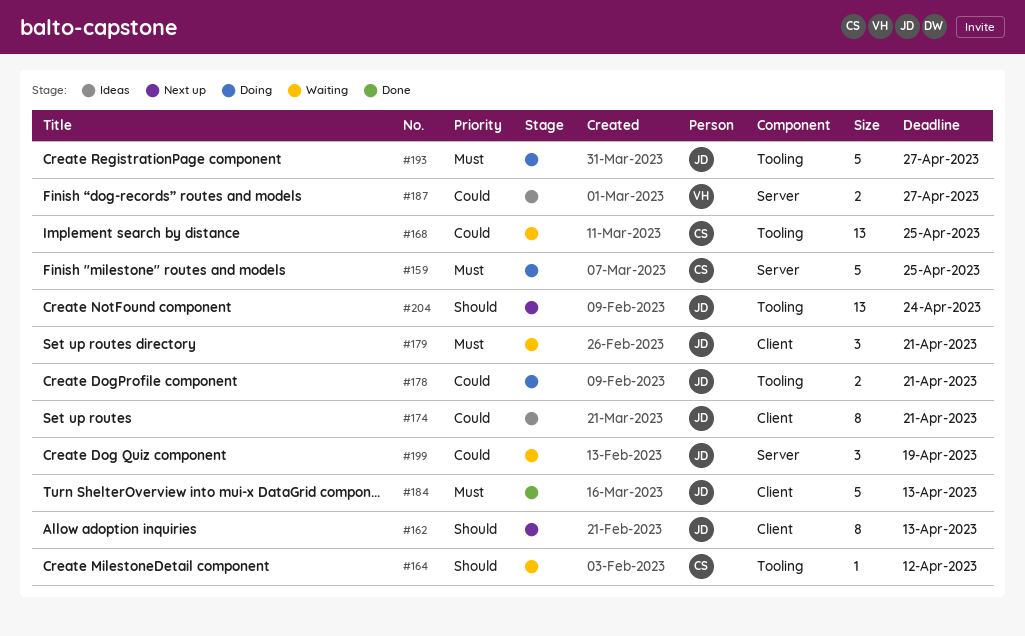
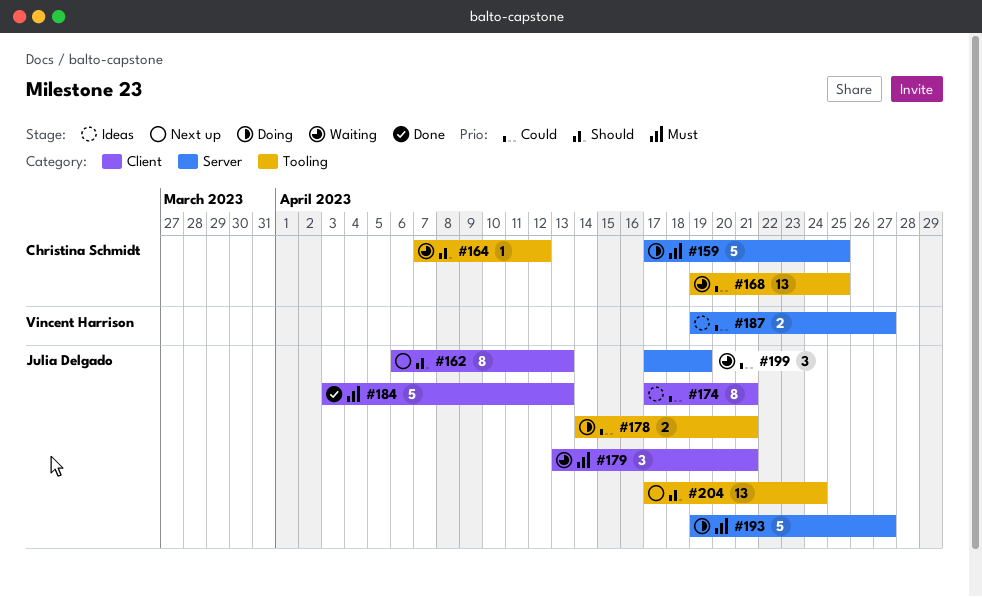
#193, label: Tooling -> Server

